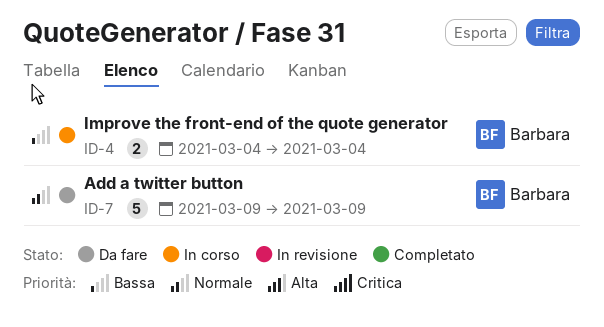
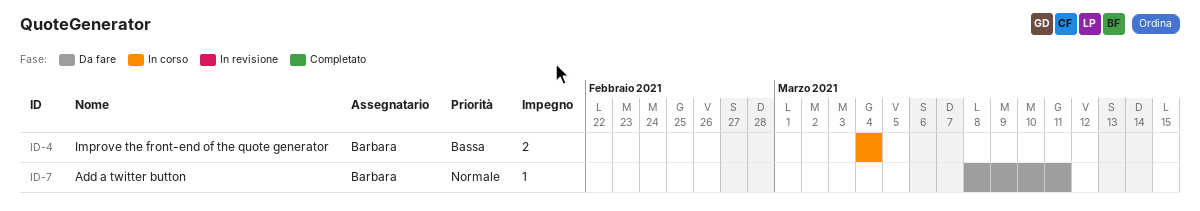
ID-7, estimate: 5 -> 1
ID-7, start: Mar 9 -> Mar 8
ID-7, due: Mar 9 -> Mar 11

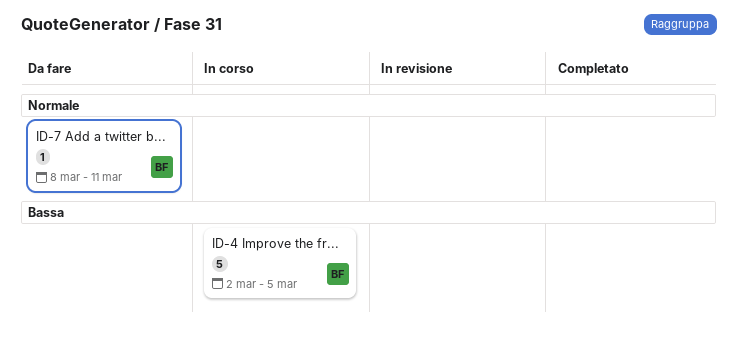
ID-4, estimate: 2 -> 5
ID-4, start: Mar 4 -> Mar 2
ID-4, due: Mar 4 -> Mar 5

